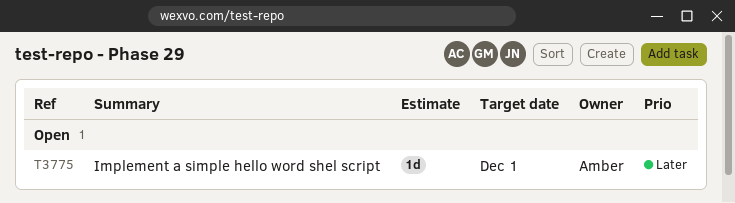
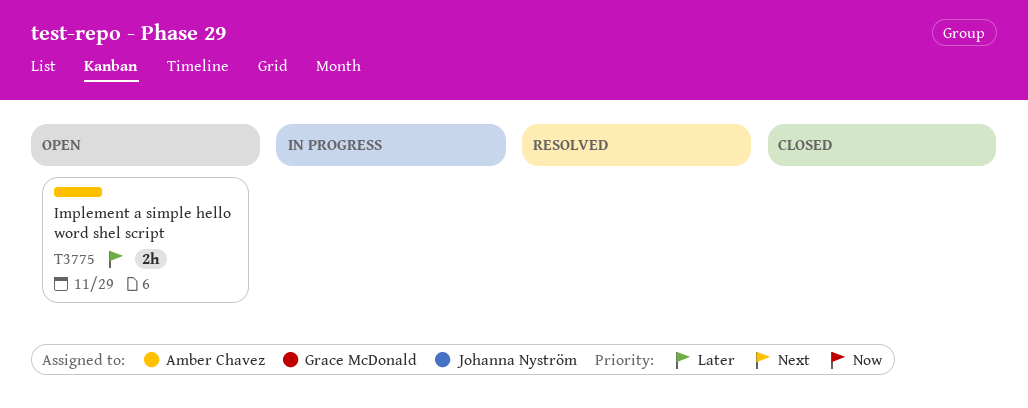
T3775, estimate: 1d -> 2h
T3775, due: Dec 1 -> Nov 29

